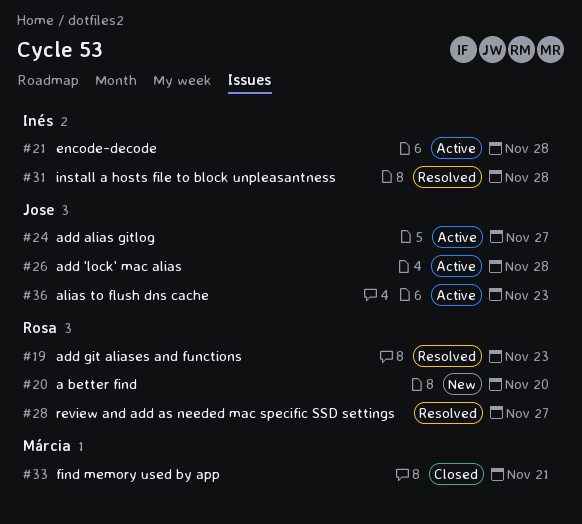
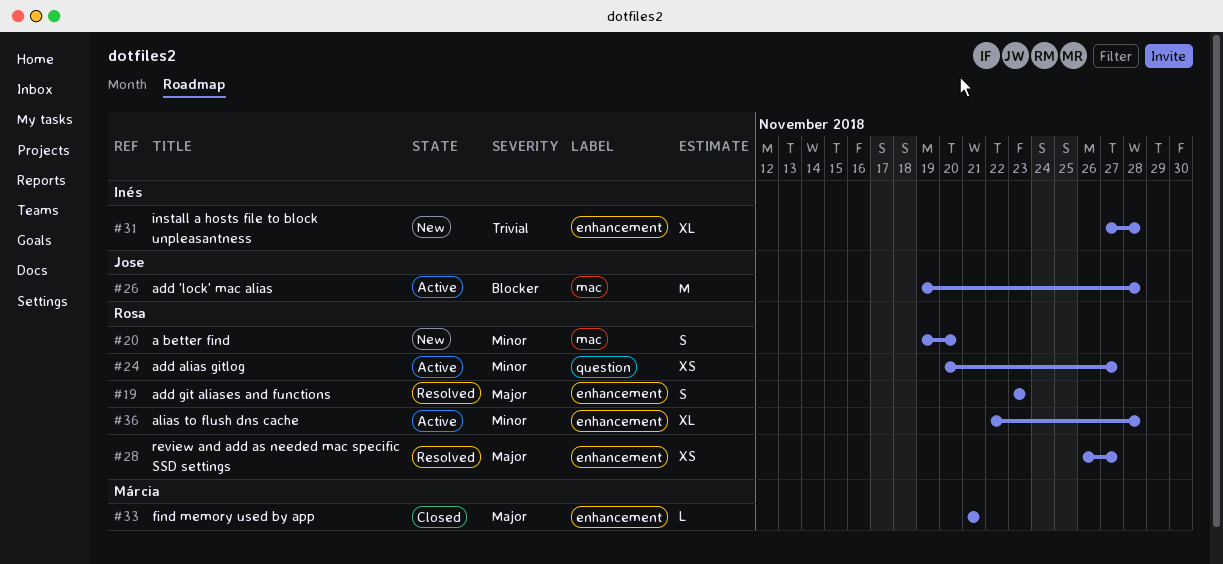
#21: present -> none
#24, owner: Jose -> Rosa
#31, status: Resolved -> New
#36, owner: Jose -> Rosa
#36, due: Nov 23 -> Nov 28

